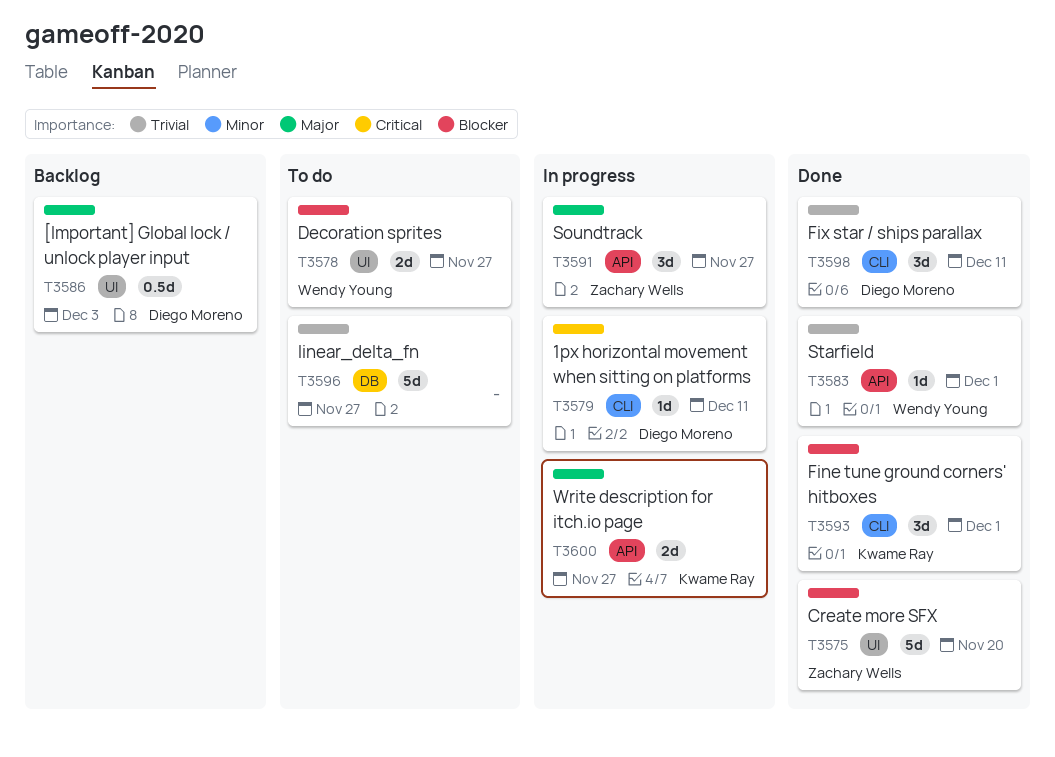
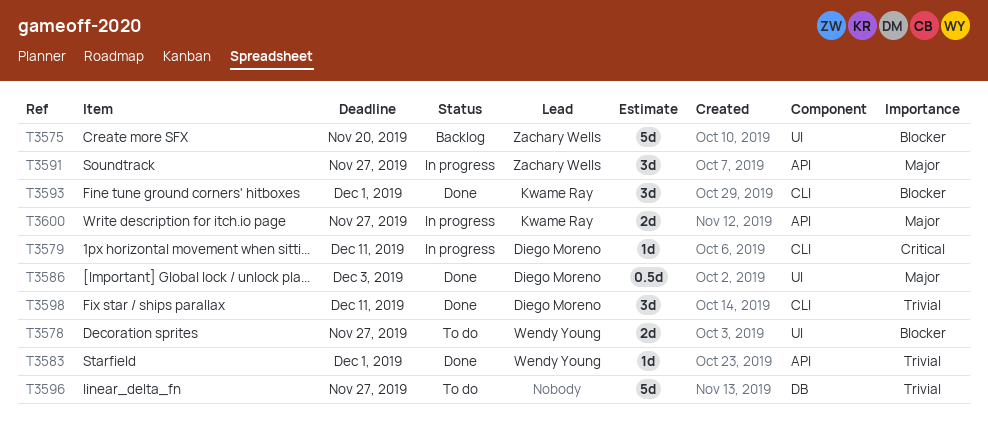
T3575, status: Done -> Backlog
T3586, status: Backlog -> Done

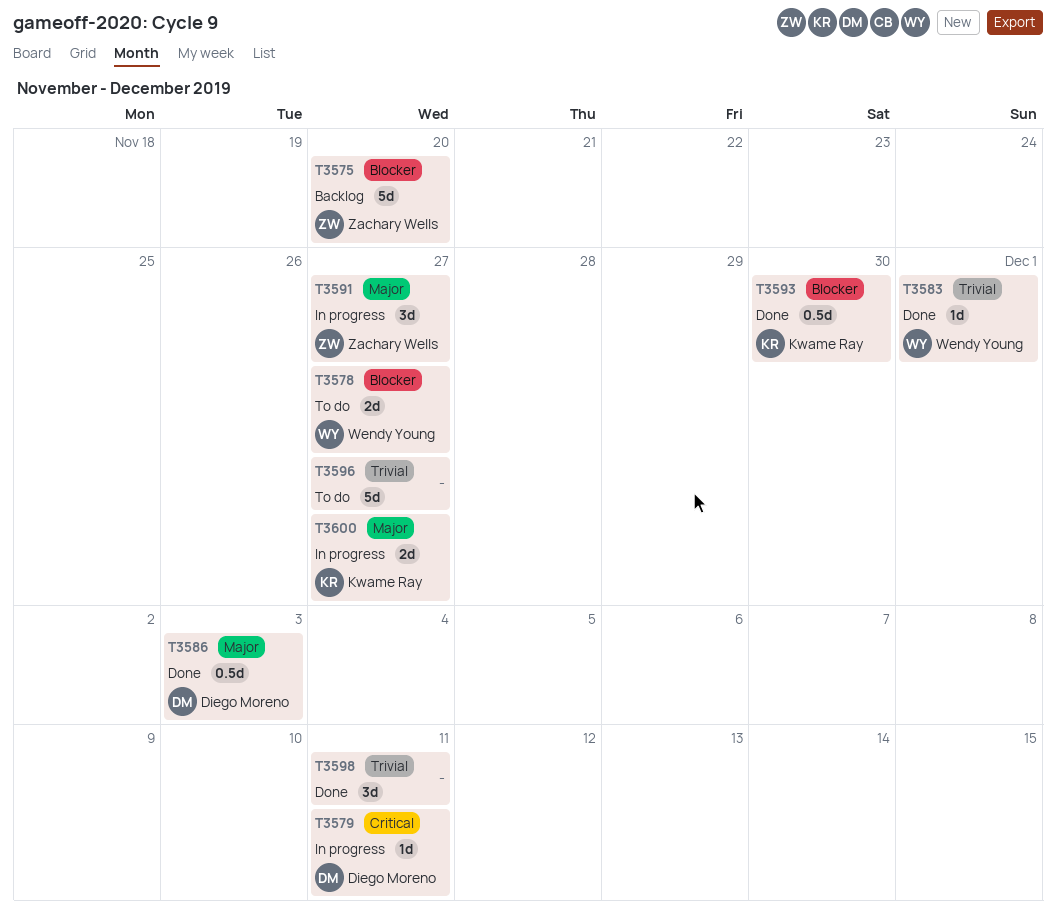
T3593, estimate: 3d -> 0.5d
T3593, due: Dec 1 -> Nov 30
T3598, owner: Diego Moreno -> none

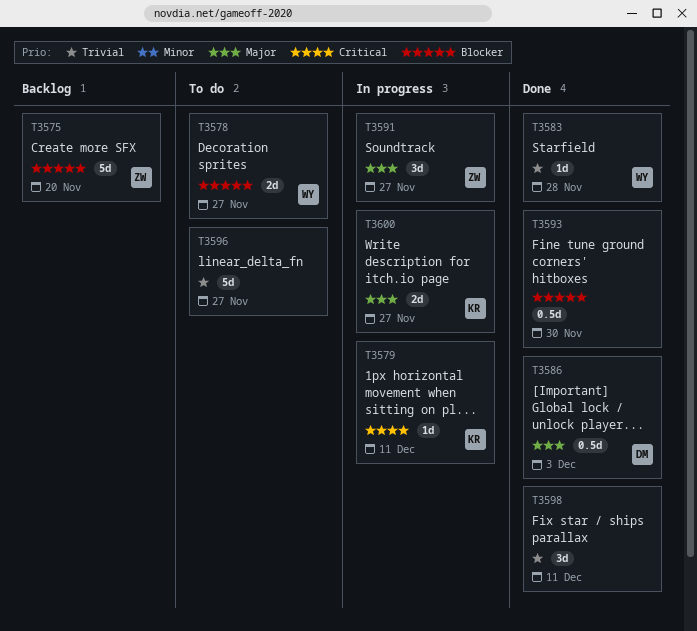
T3579, owner: Diego Moreno -> Kwame Ray
T3583, due: Dec 1 -> Nov 28
T3593, owner: Kwame Ray -> none

